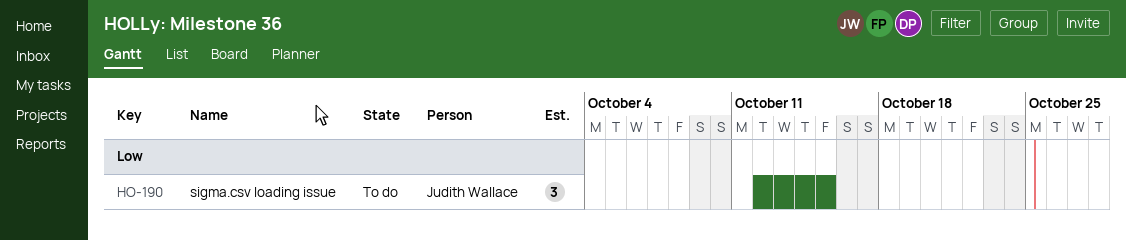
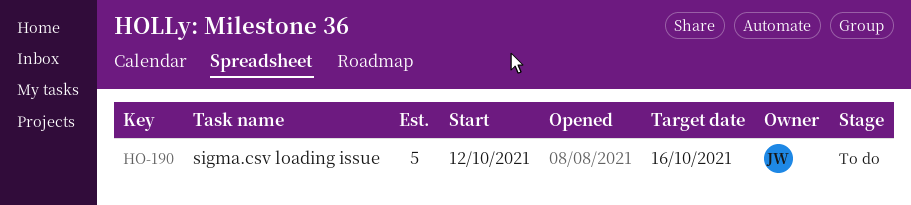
HO-190, estimate: 3 -> 5
HO-190, due: Oct 15 -> Oct 16

